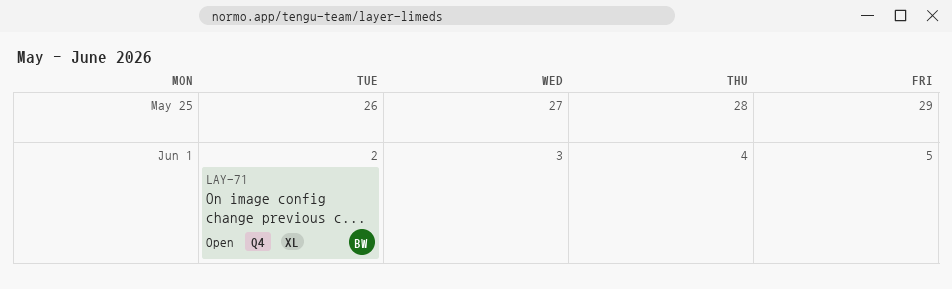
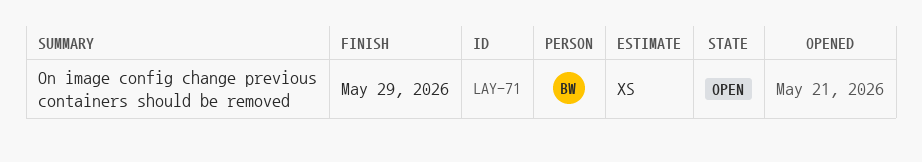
LAY-71, estimate: XL -> XS
LAY-71, due: Jun 2 -> May 29

